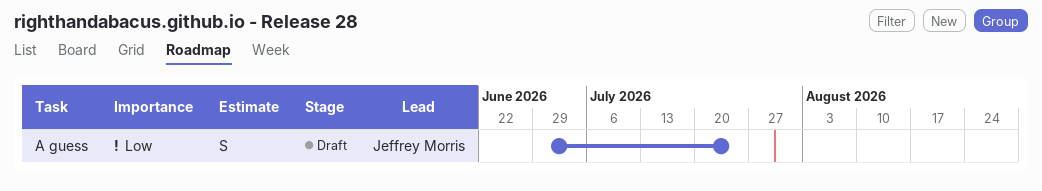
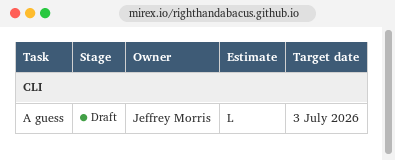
A guess, estimate: S -> L
A guess, due: Jul 24 -> Jul 3

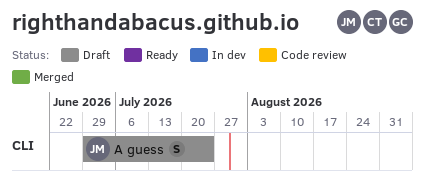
A guess, estimate: L -> S
A guess, due: Jul 3 -> Jul 24

